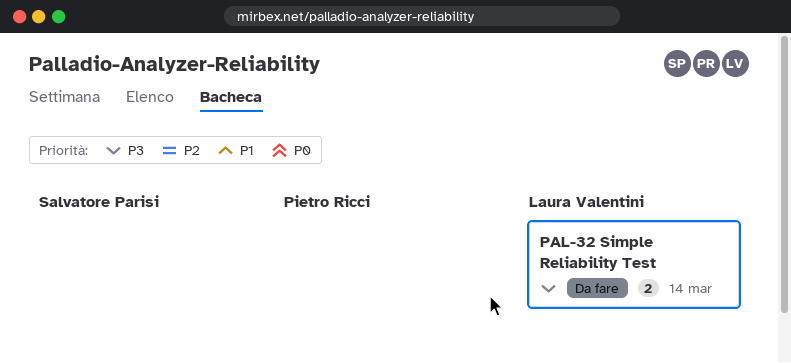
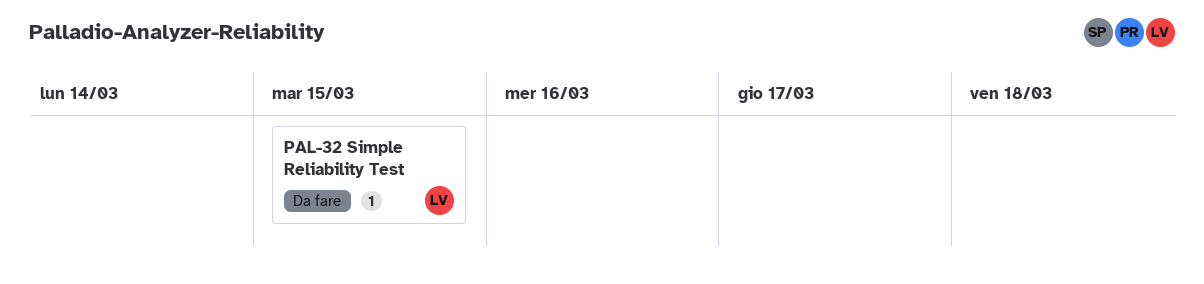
PAL-32, estimate: 2 -> 1
PAL-32, due: Mar 14 -> Mar 15

